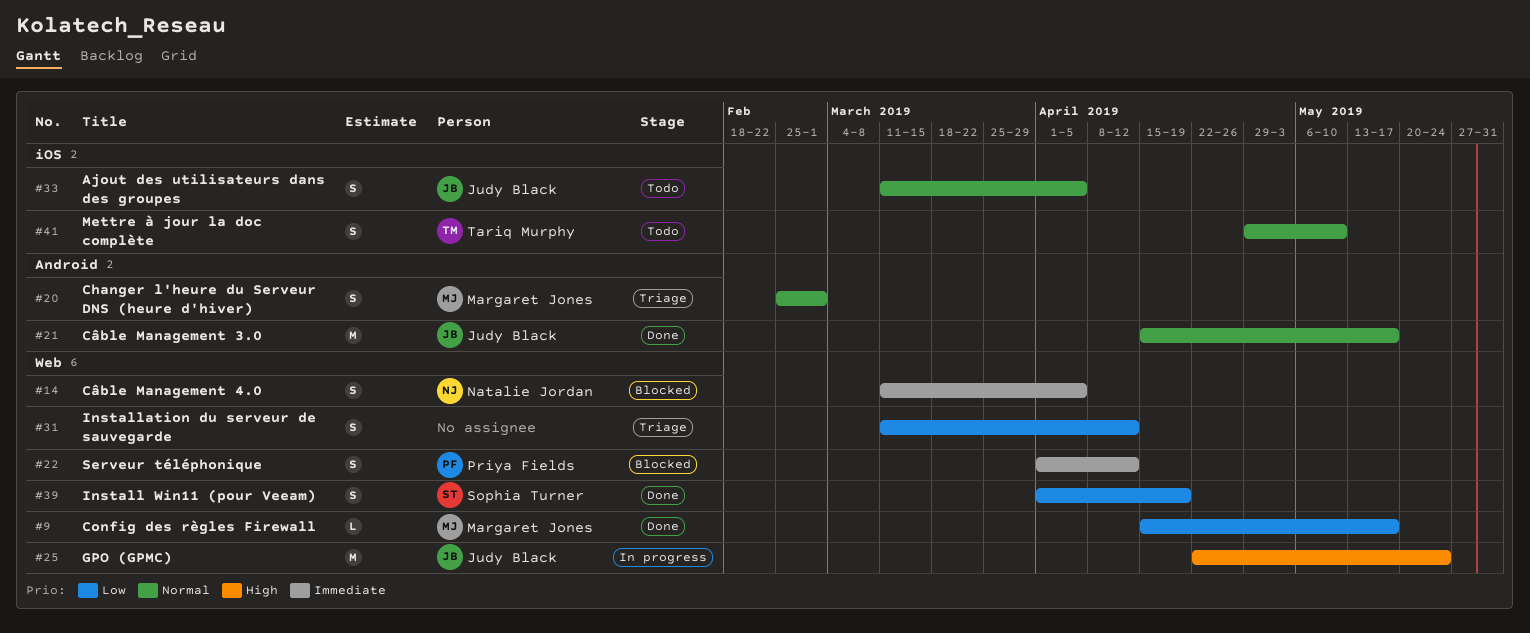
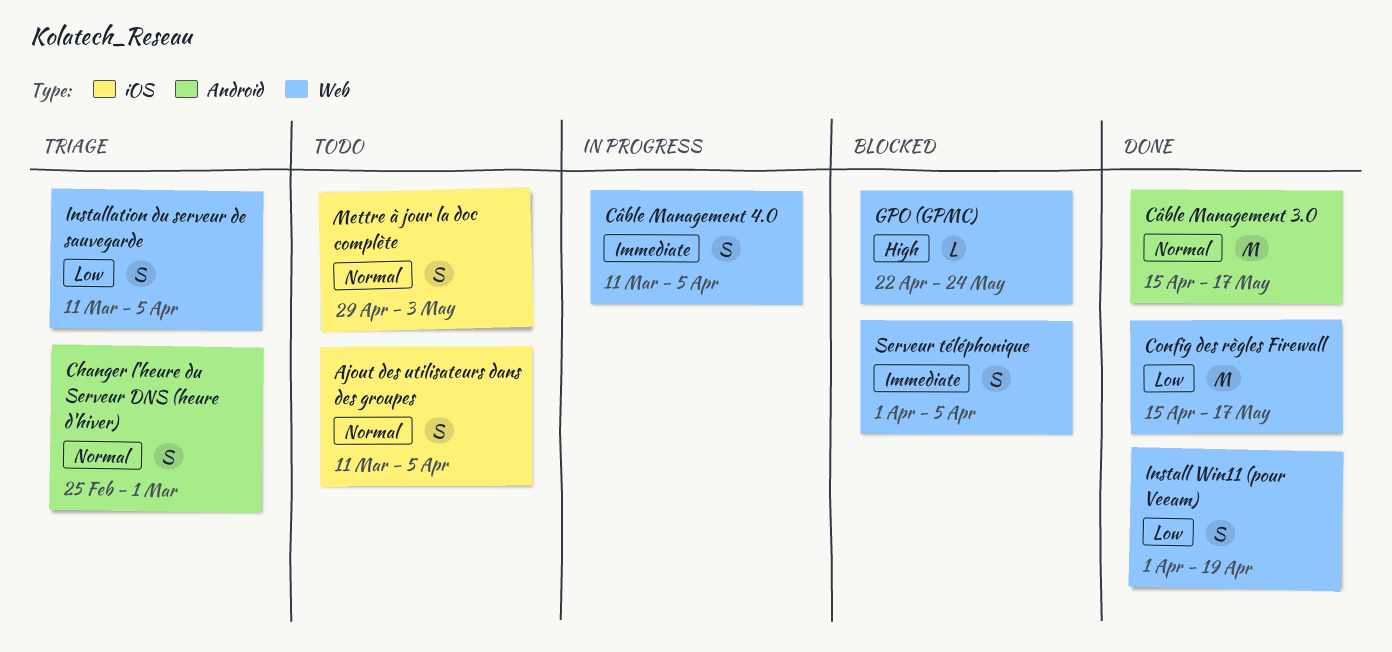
Config des règles Firewall, estimate: L -> M
Câble Management 4.0, status: Blocked -> In progress
GPO (GPMC), status: In progress -> Blocked
GPO (GPMC), estimate: M -> L
Installation du serveur de sauvegarde, due: Apr 12 -> Apr 5
Mettre à jour la doc complète, due: May 10 -> May 3
Serveur téléphonique, due: Apr 12 -> Apr 5

